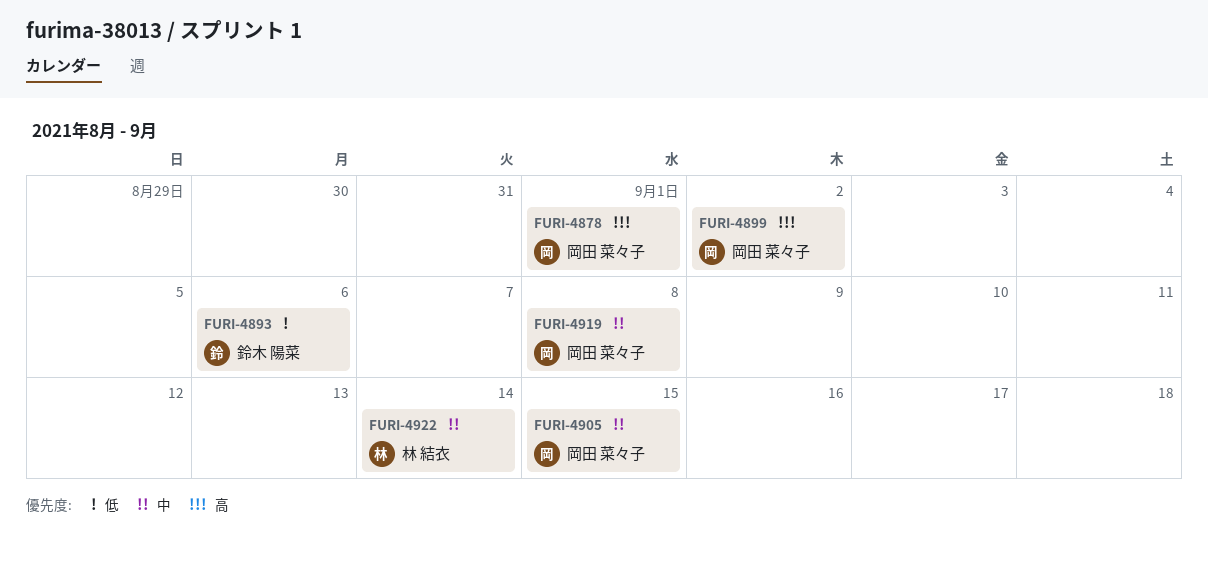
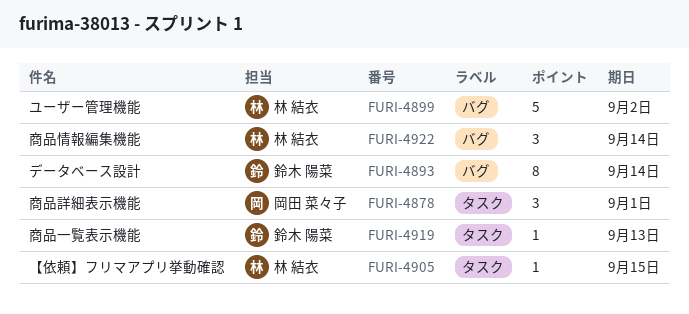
FURI-4893, due: Sep 6 -> Sep 14
FURI-4899, owner: 岡田 菜々子 -> 林 結衣
FURI-4905, owner: 岡田 菜々子 -> 林 結衣
FURI-4919, owner: 岡田 菜々子 -> 鈴木 陽菜
FURI-4919, due: Sep 8 -> Sep 13

